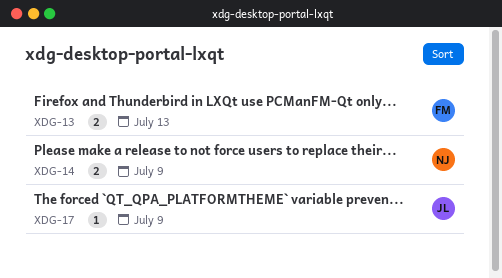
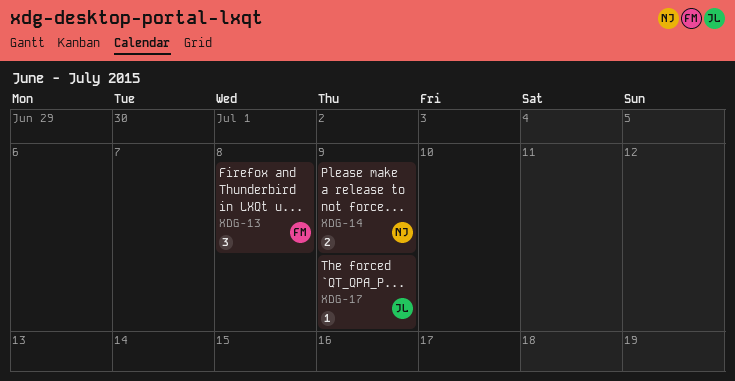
XDG-13, estimate: 2 -> 3
XDG-13, due: Jul 13 -> Jul 8

